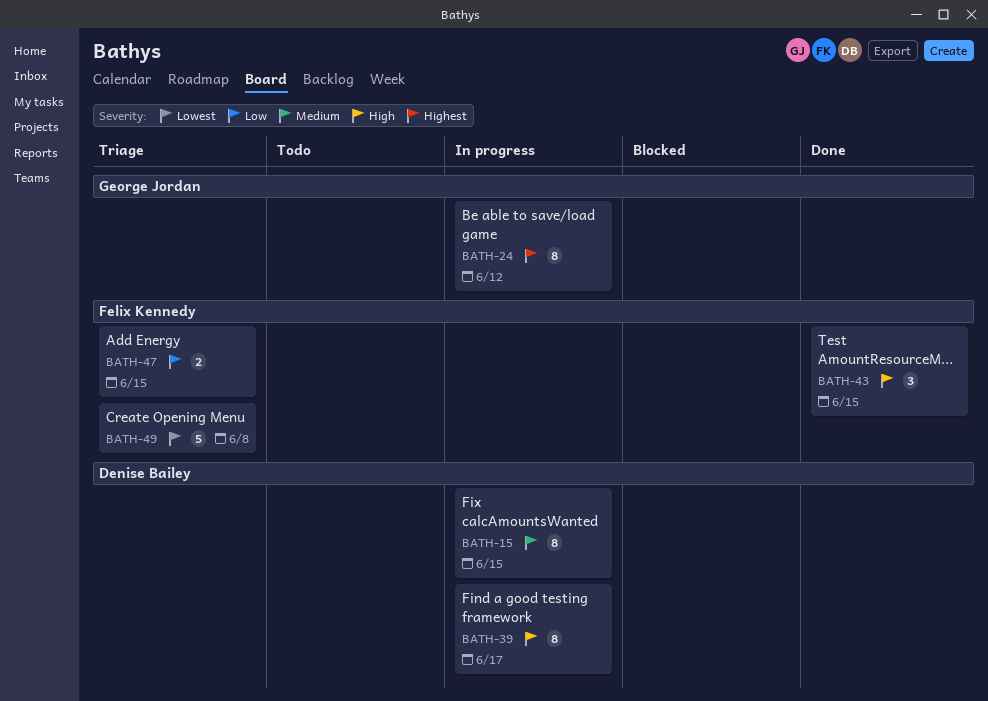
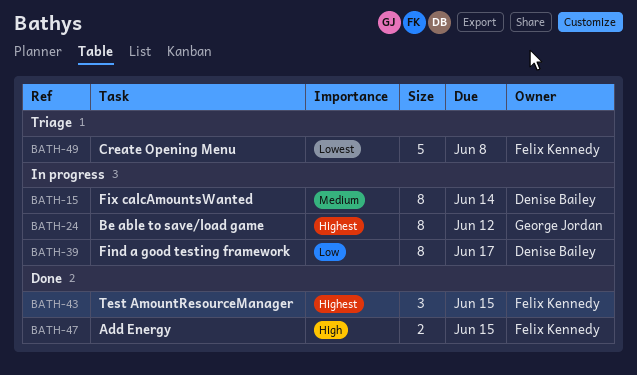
BATH-15, due: Jun 15 -> Jun 14
BATH-39, priority: High -> Low
BATH-43, priority: High -> Highest
BATH-47, status: Triage -> Done
BATH-47, priority: Low -> High

